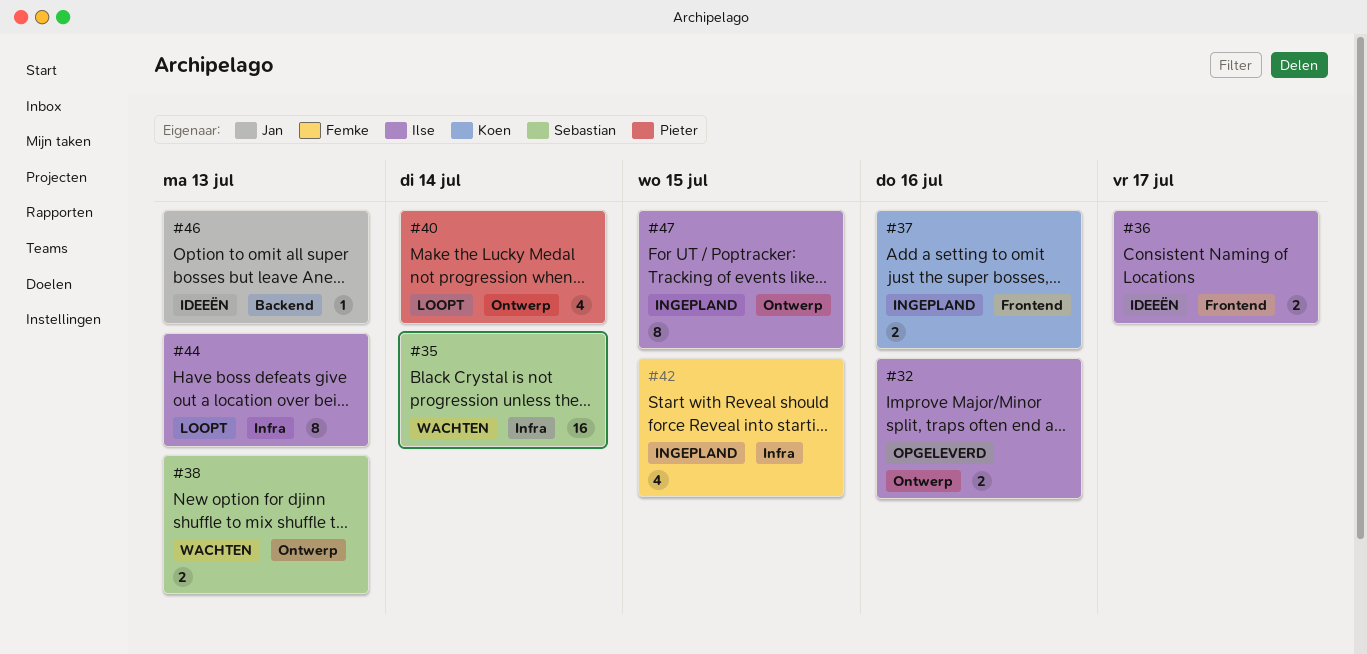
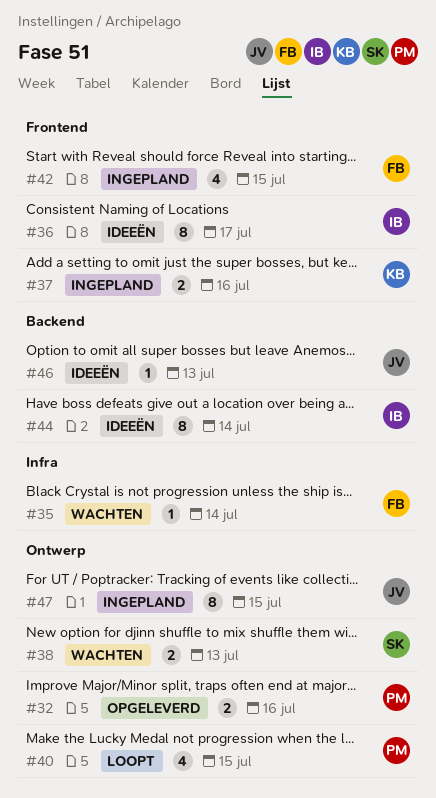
#32, owner: Ilse -> Pieter
#35, owner: Sebastian -> Femke
#35, estimate: 16 -> 1
#36, estimate: 2 -> 8
#40, due: Jul 14 -> Jul 15
#42, label: Infra -> Frontend
#44, status: Loopt -> Ideeën
#44, label: Infra -> Backend
#44, due: Jul 13 -> Jul 14
#47, owner: Ilse -> Jan

